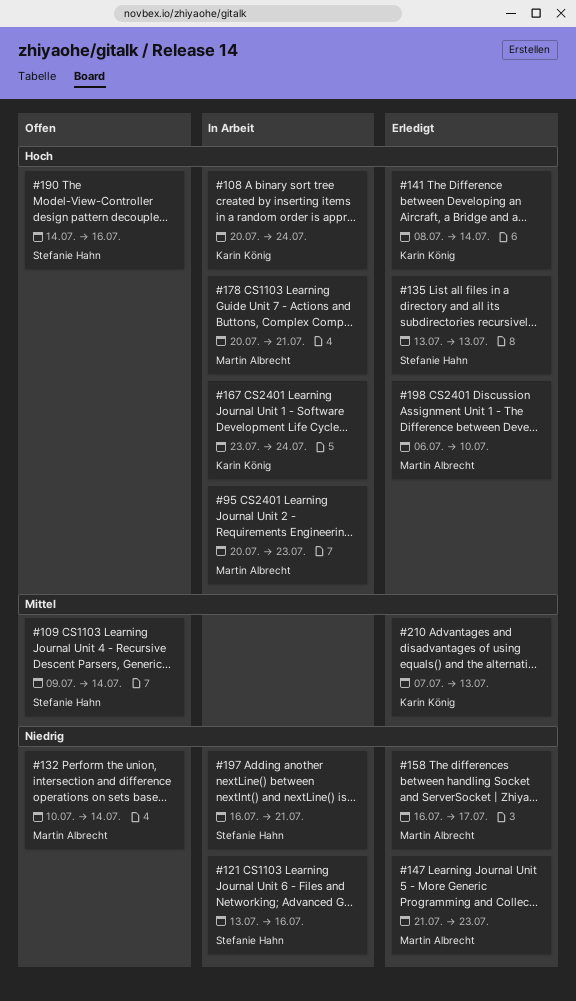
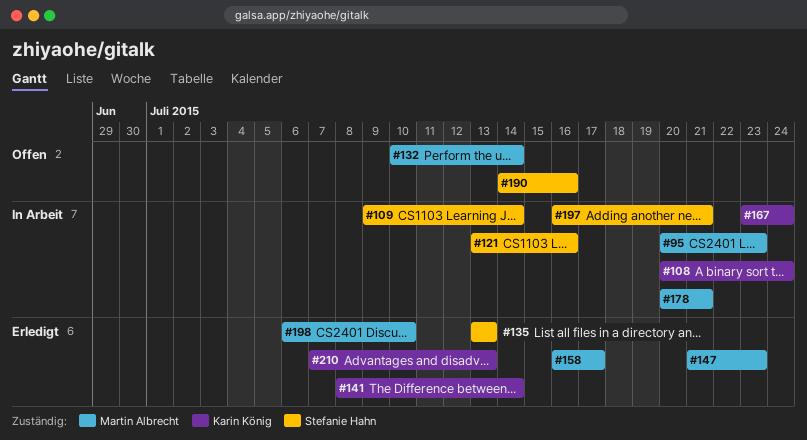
#109, status: Offen -> In Arbeit

